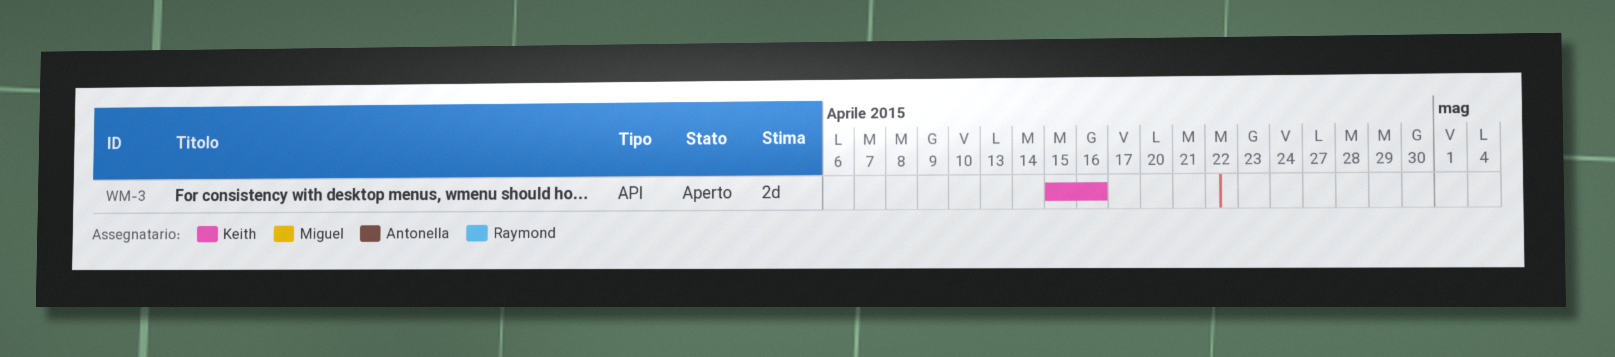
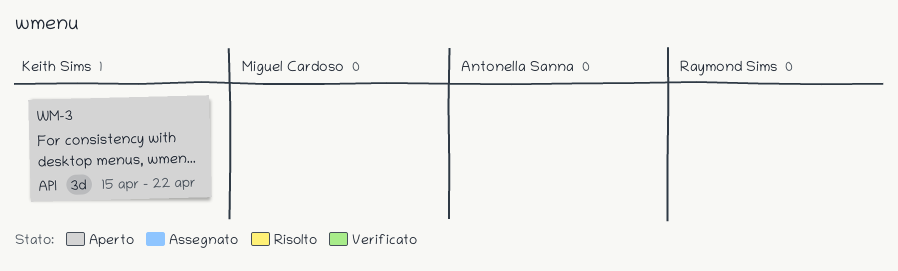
WM-3, estimate: 2d -> 3d
WM-3, due: Apr 16 -> Apr 22

